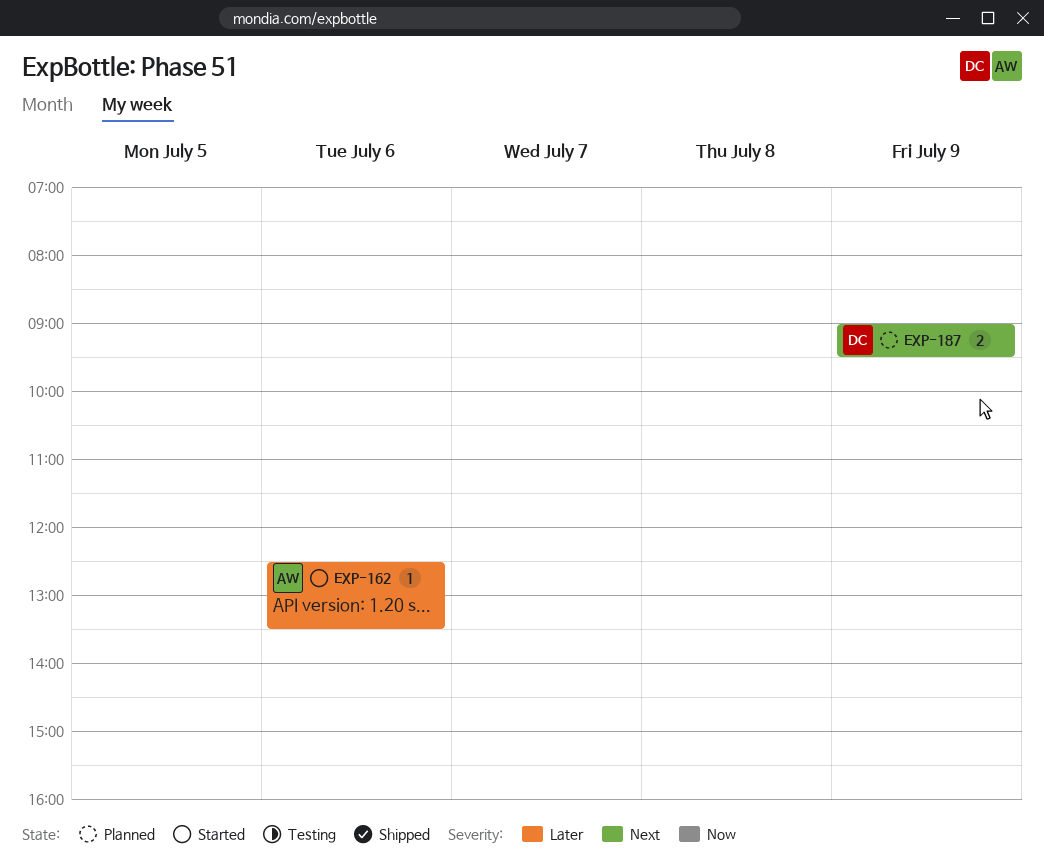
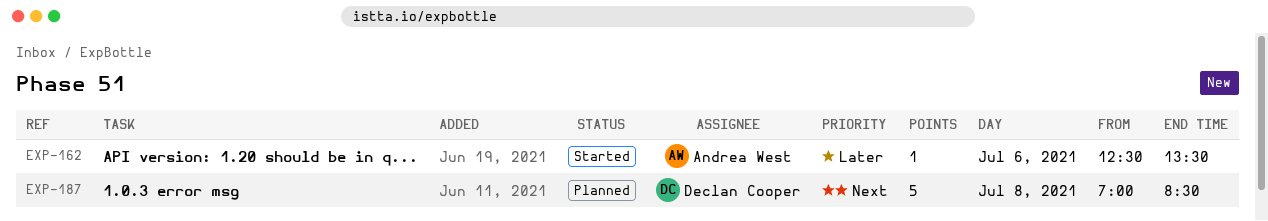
EXP-187, estimate: 2 -> 5
EXP-187, day: Jul 9 -> Jul 8
EXP-187, begins: 09:00 -> 07:00
EXP-187, ends: 09:30 -> 08:30

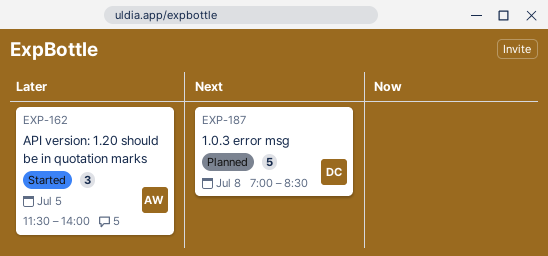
EXP-162, estimate: 1 -> 3
EXP-162, day: Jul 6 -> Jul 5
EXP-162, begins: 12:30 -> 11:30
EXP-162, ends: 13:30 -> 14:00

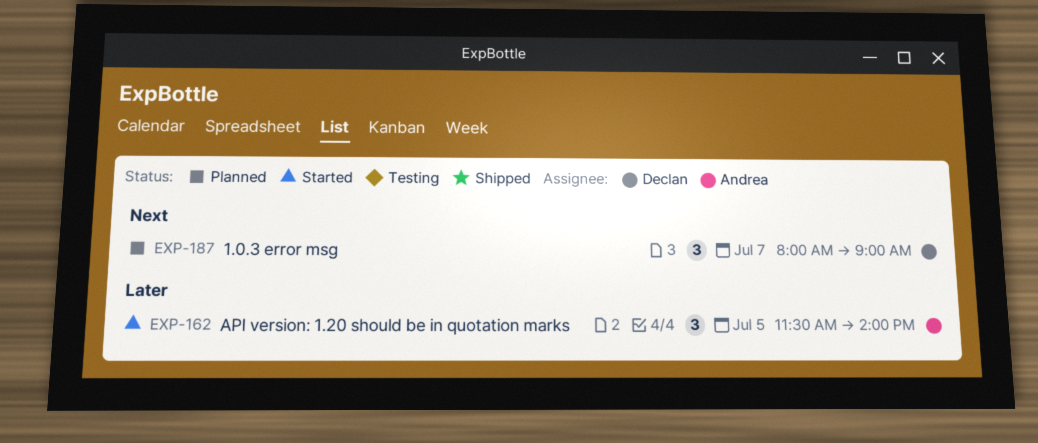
EXP-187, estimate: 5 -> 3
EXP-187, day: Jul 8 -> Jul 7
EXP-187, begins: 07:00 -> 08:00
EXP-187, ends: 08:30 -> 09:00

